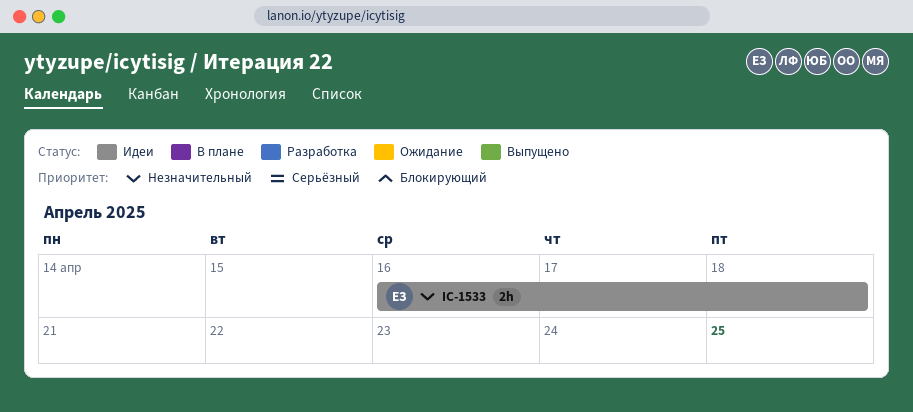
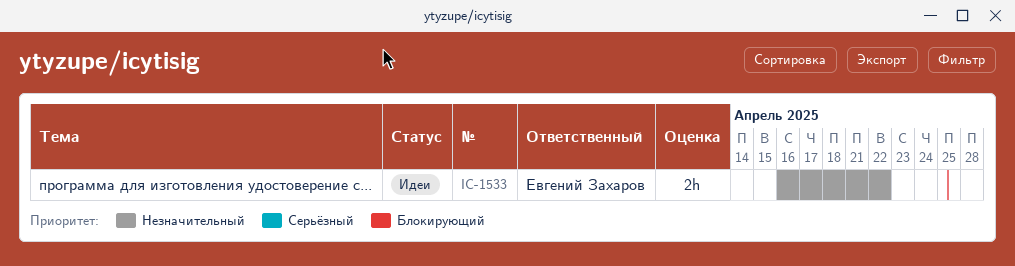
IC-1533, due: Apr 18 -> Apr 22

